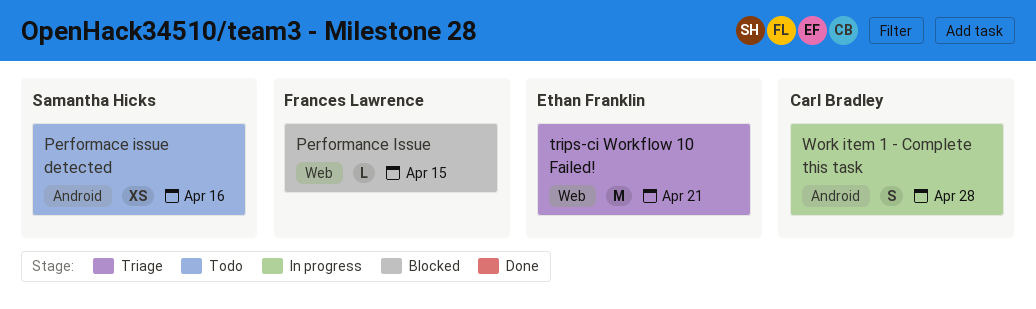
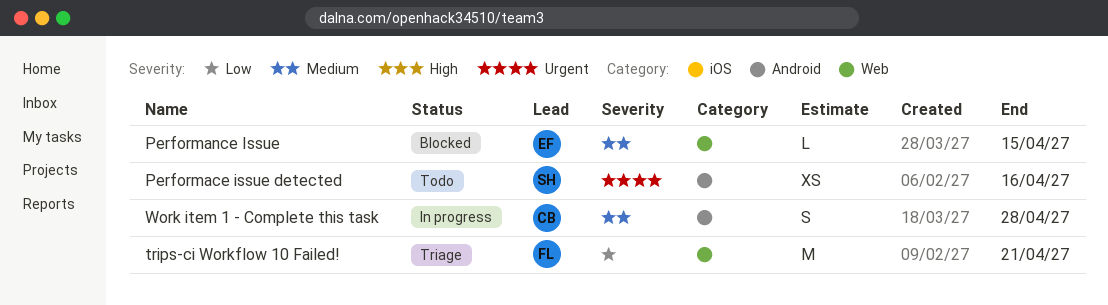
Performance Issue, owner: Frances Lawrence -> Ethan Franklin
trips-ci Workflow 10 Failed!, owner: Ethan Franklin -> Frances Lawrence

